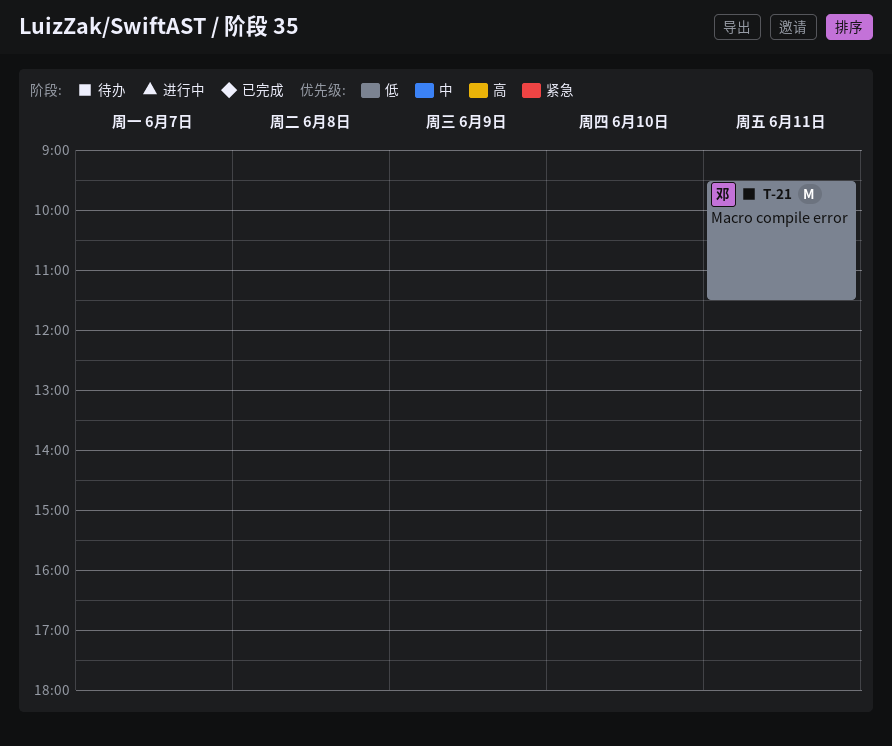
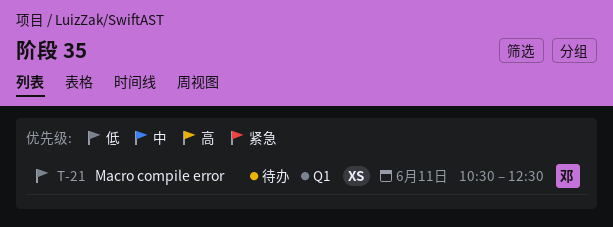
T-21, estimate: M -> XS
T-21, begins: 09:30 -> 10:30
T-21, ends: 11:30 -> 12:30

